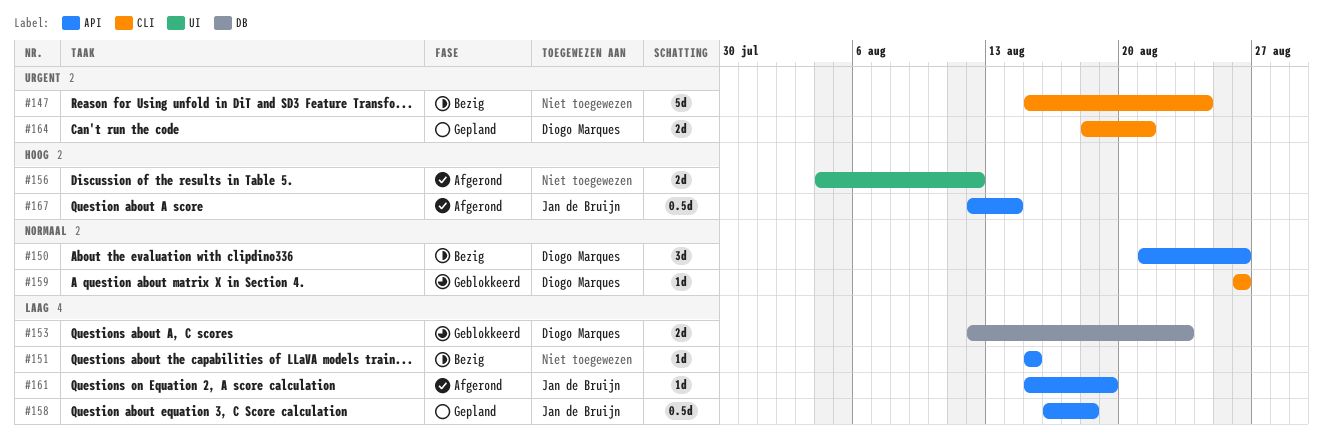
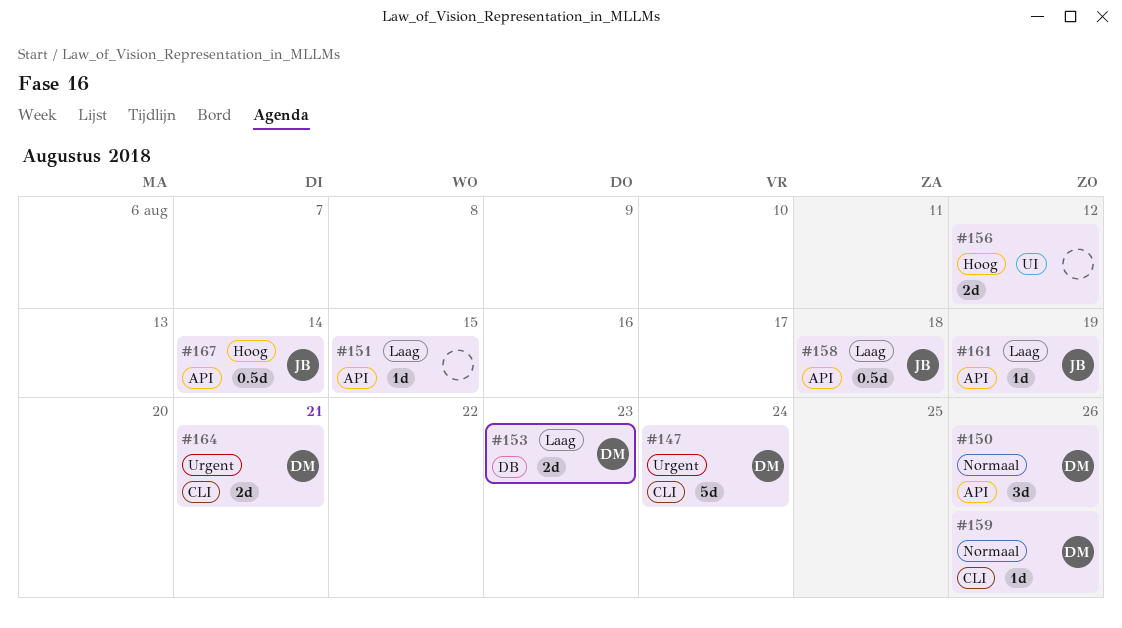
#147, owner: none -> Diogo Marques

